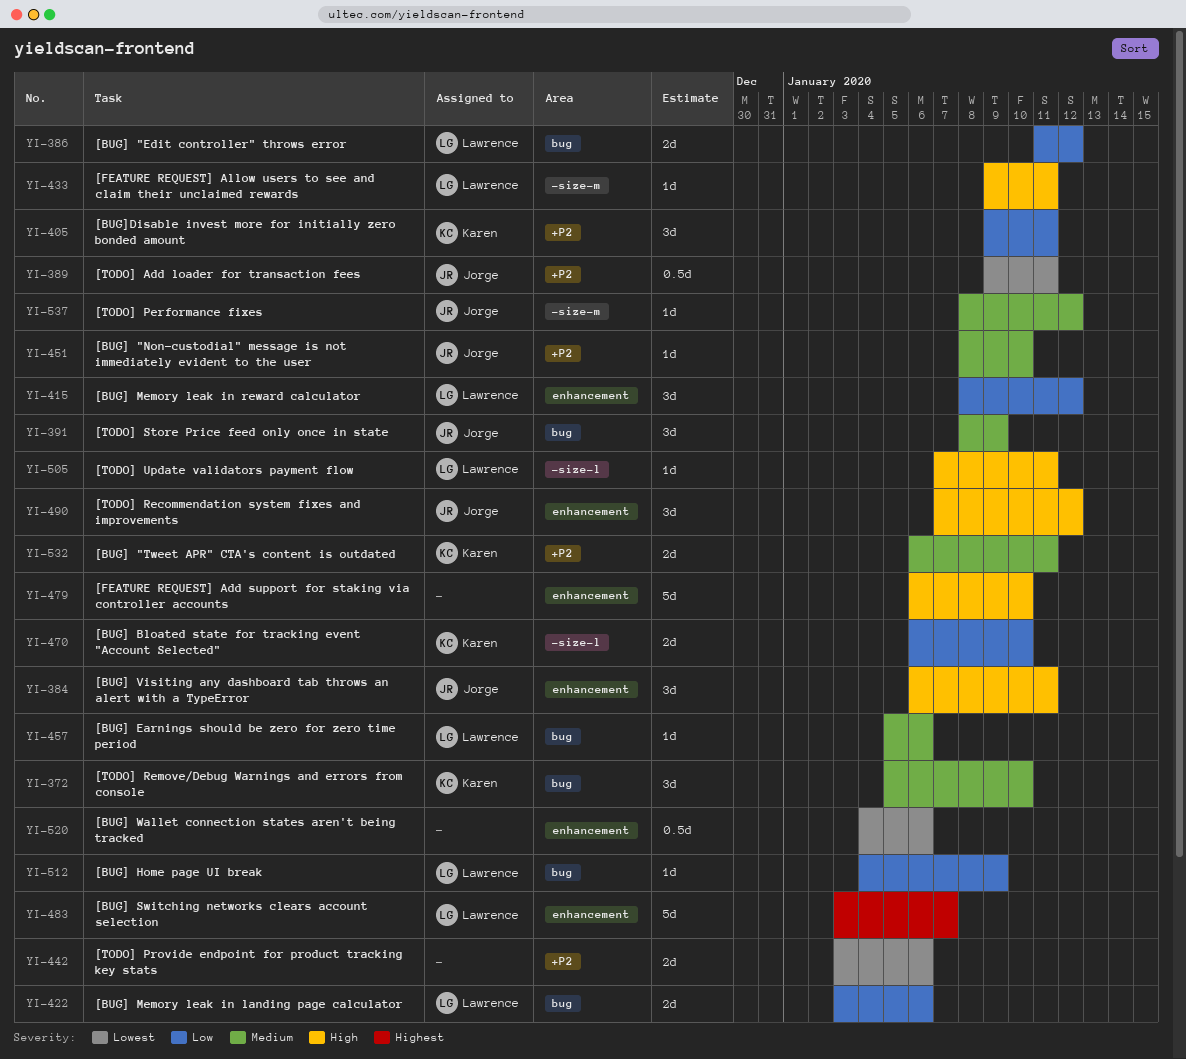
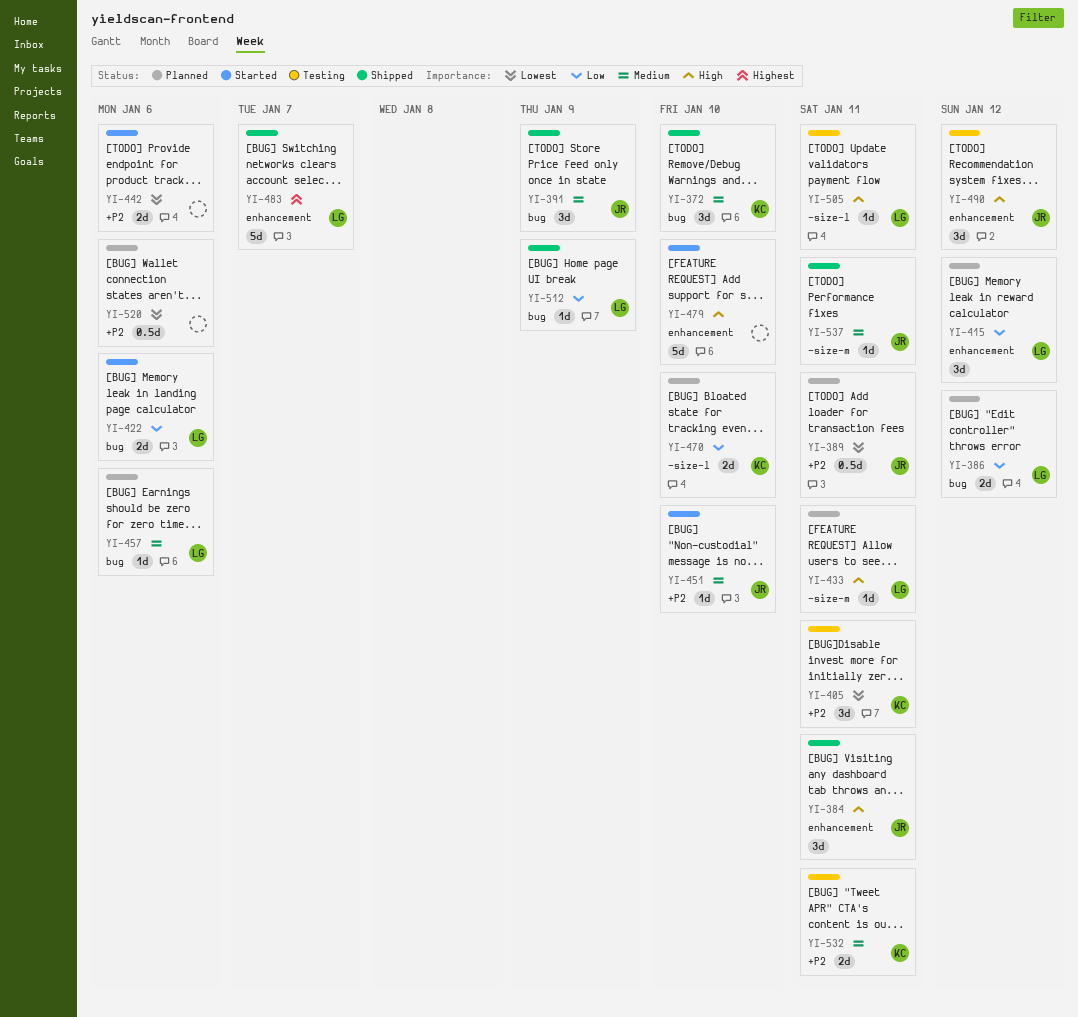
YI-405, priority: Low -> Lowest
YI-520, label: enhancement -> +P2
YI-537, due: Jan 12 -> Jan 11

